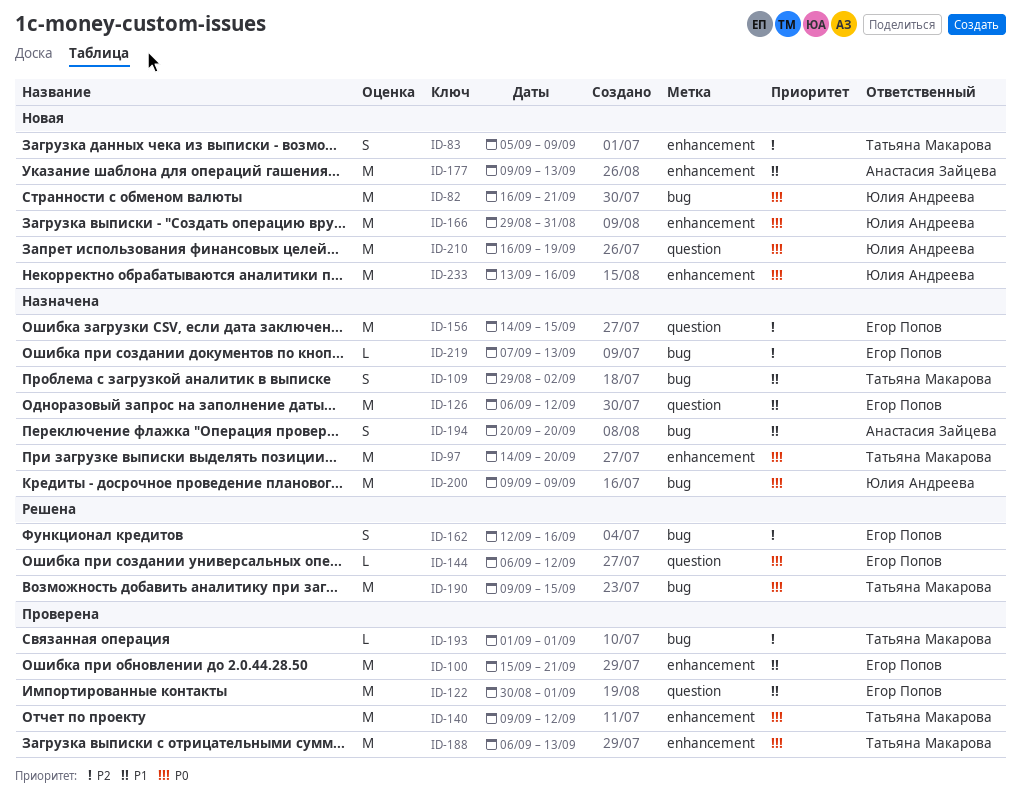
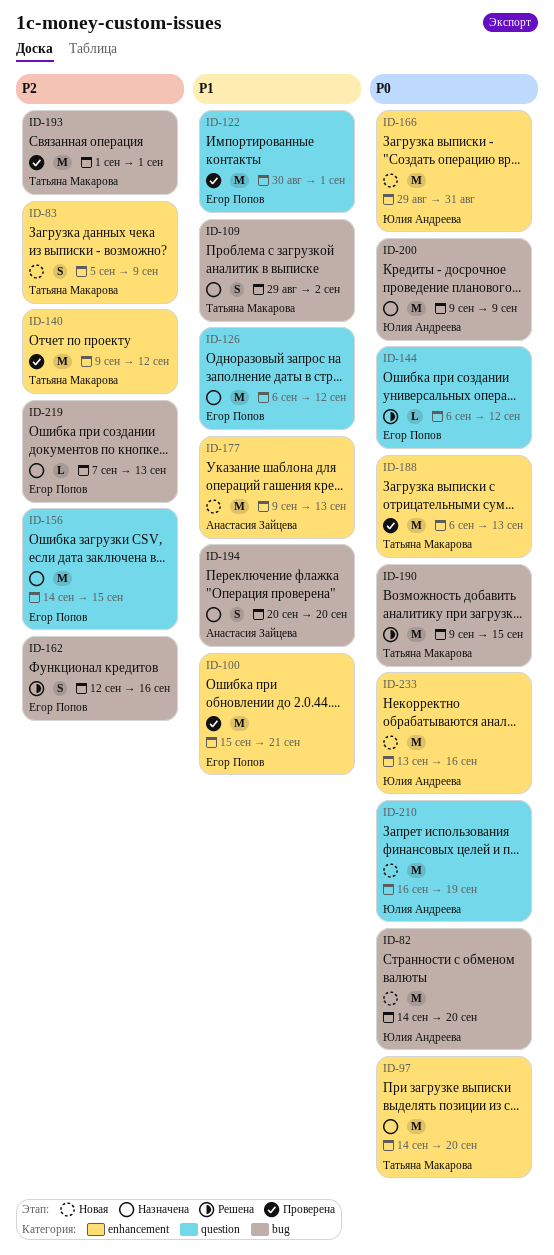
ID-82, start: Sep 16 -> Sep 14
ID-82, due: Sep 21 -> Sep 20
ID-140, priority: P0 -> P2
ID-193, estimate: L -> M

